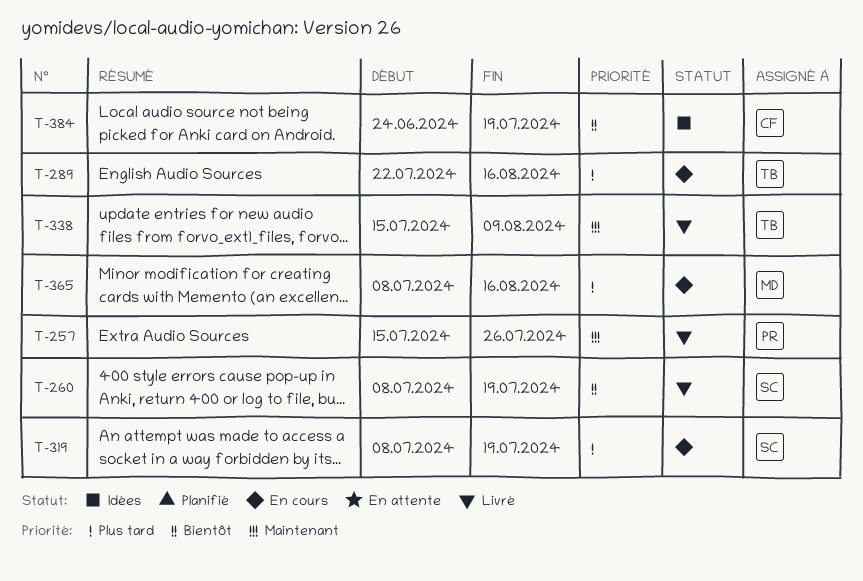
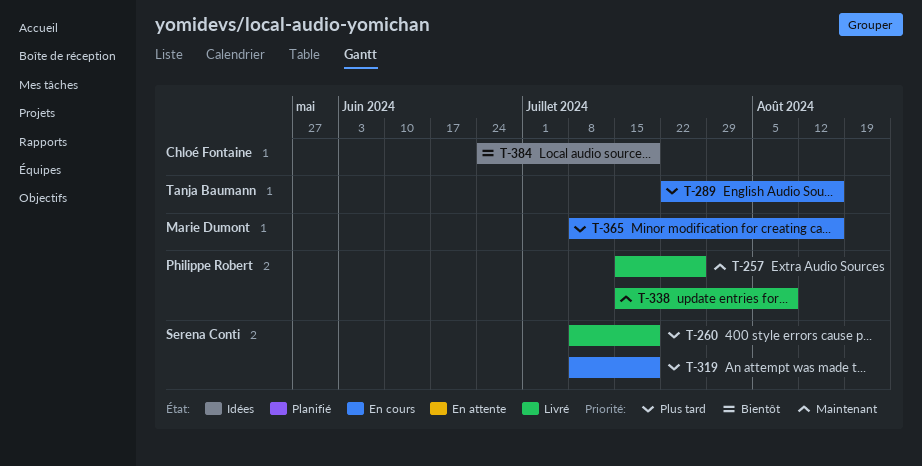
T-260, priority: Bientôt -> Plus tard
T-338, owner: Tanja Baumann -> Philippe Robert

